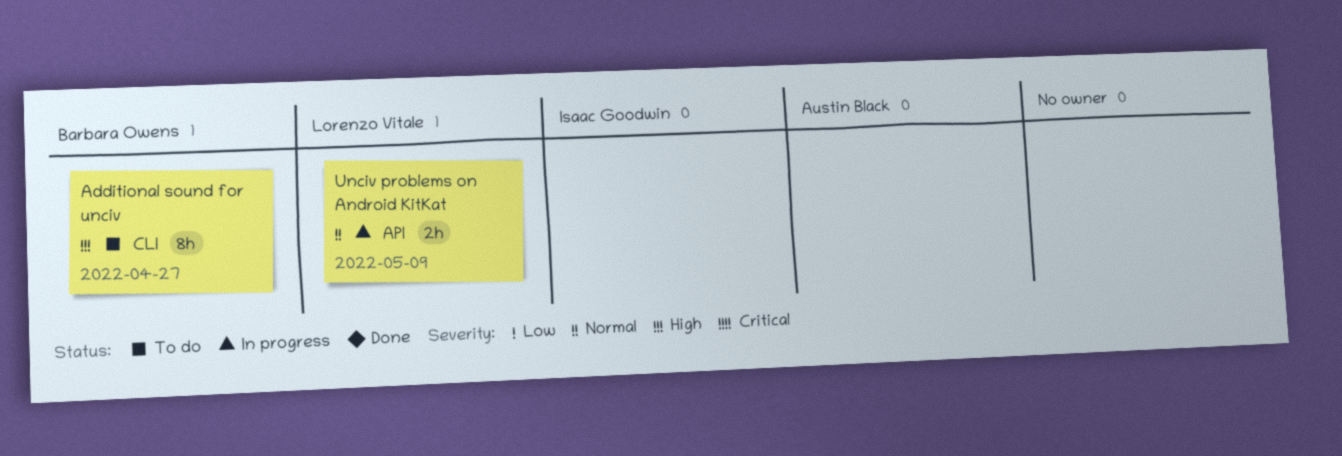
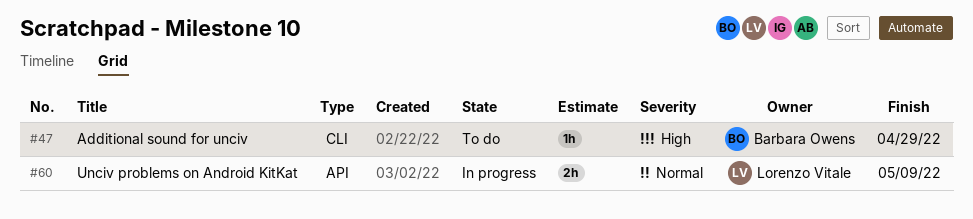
Additional sound for unciv, estimate: 8h -> 1h
Additional sound for unciv, due: Apr 27 -> Apr 29

